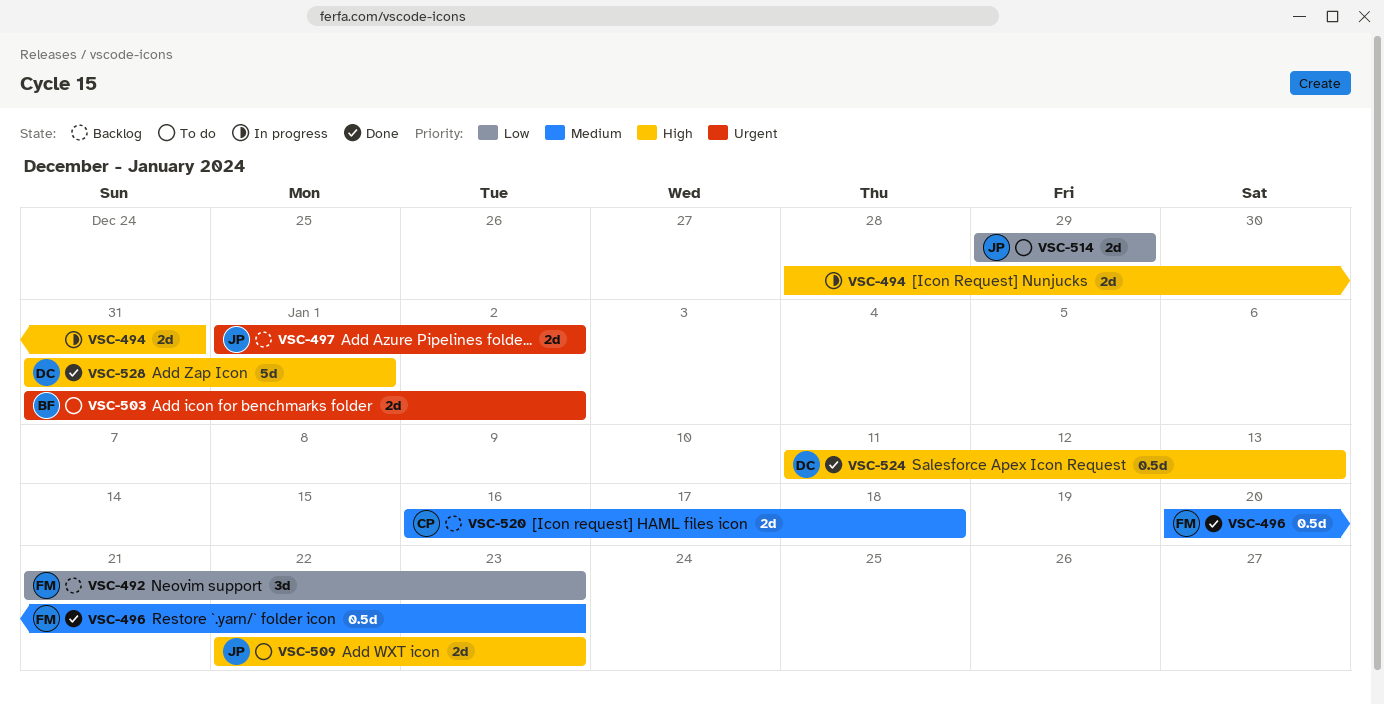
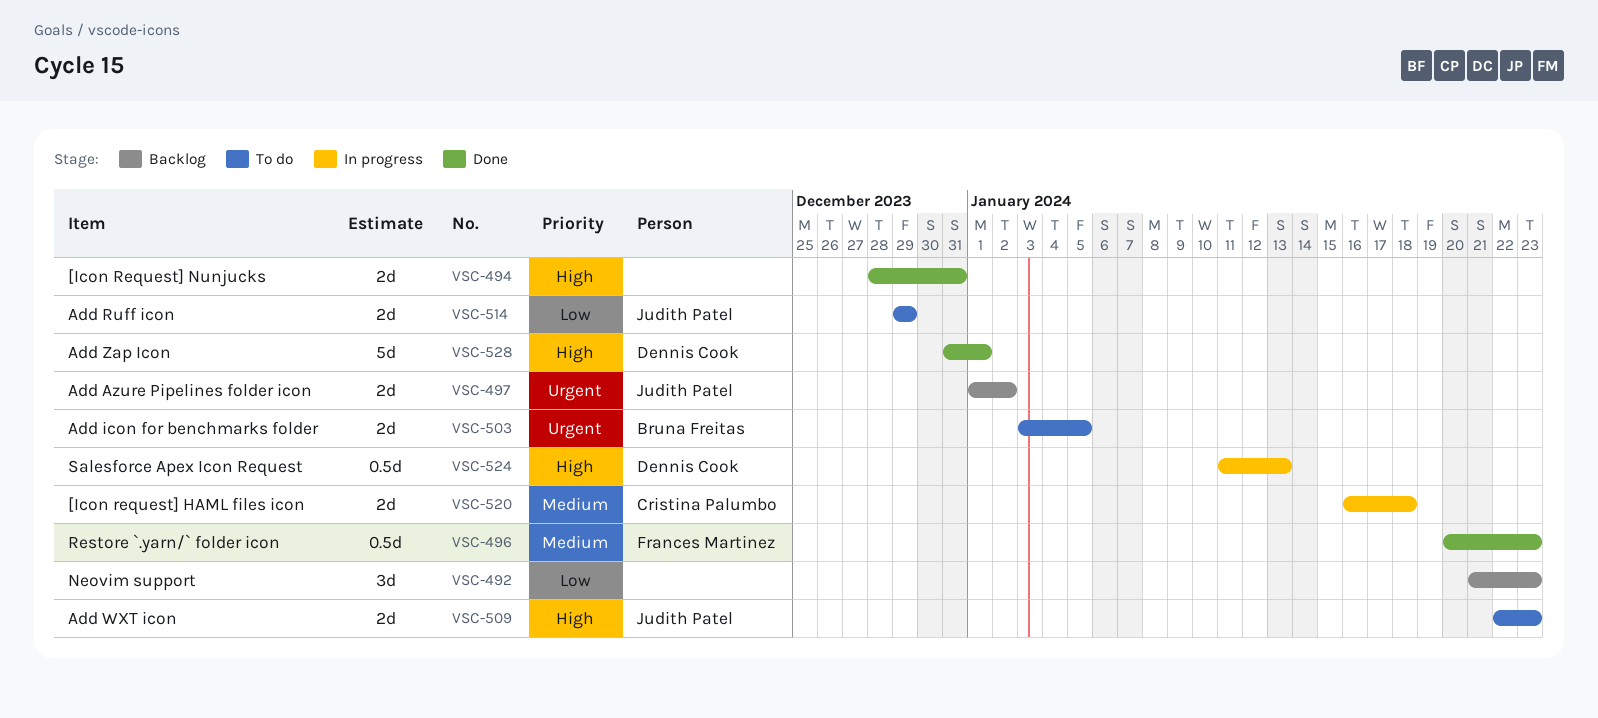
VSC-492, owner: Frances Martinez -> none
VSC-494, status: In progress -> Done
VSC-503, start: Dec 31 -> Jan 3
VSC-503, due: Jan 2 -> Jan 5
VSC-520, status: Backlog -> In progress
VSC-524, status: Done -> In progress

